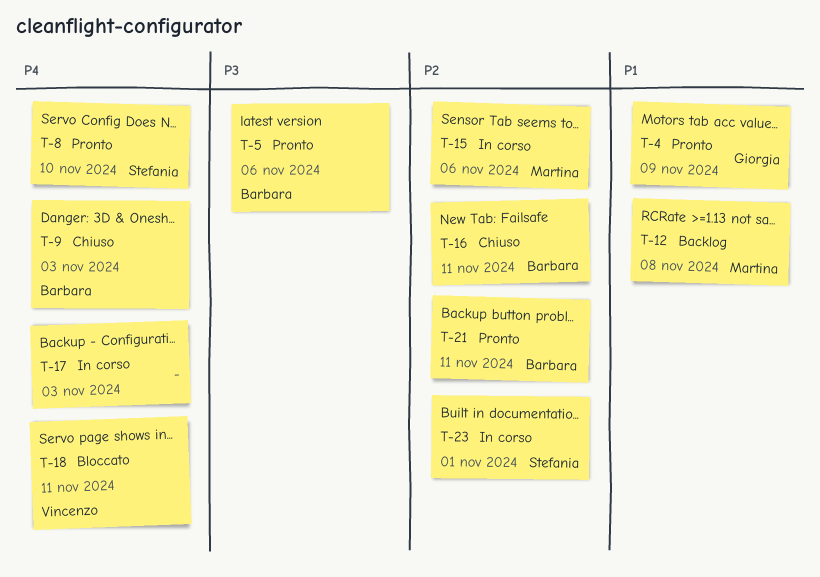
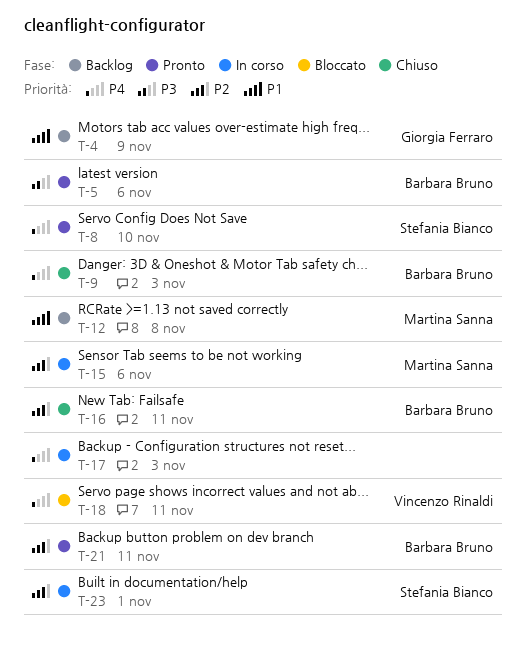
T-4, status: Pronto -> Backlog

